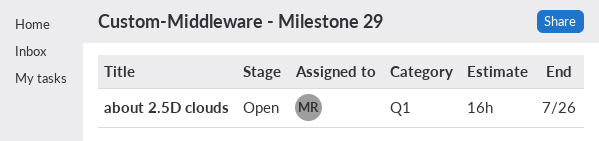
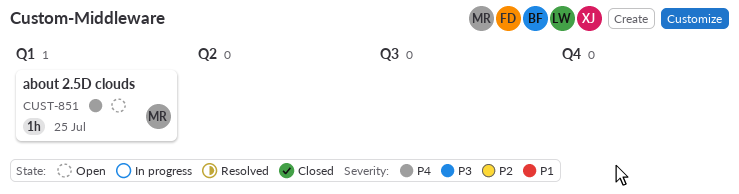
about 2.5D clouds, estimate: 16h -> 1h
about 2.5D clouds, due: Jul 26 -> Jul 25

